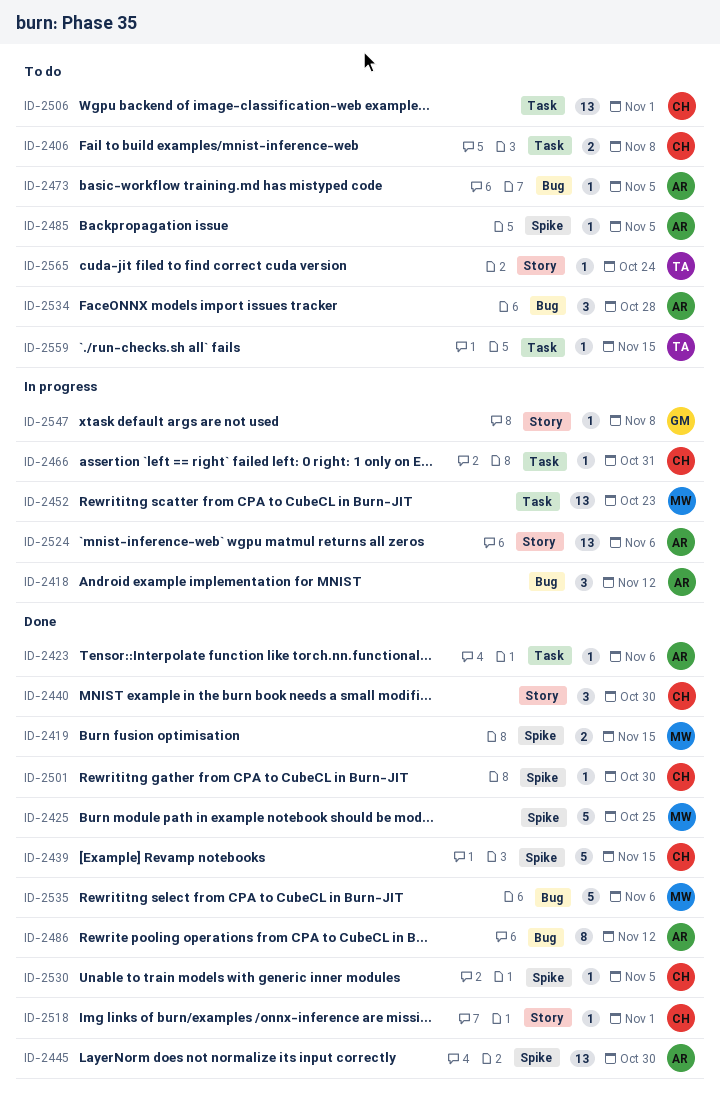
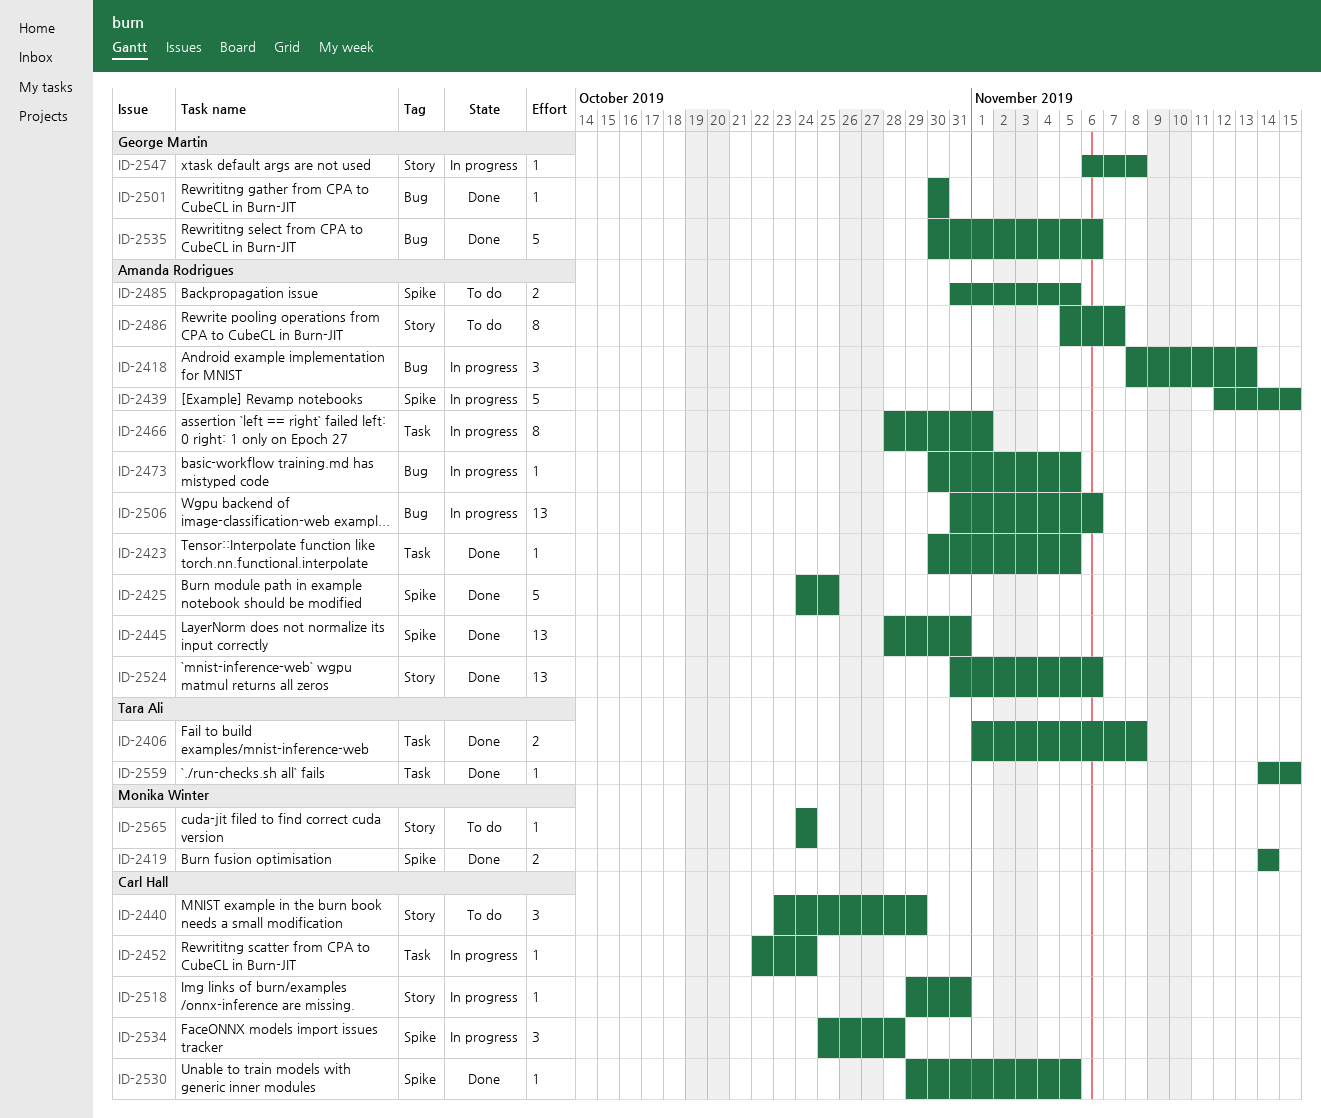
ID-2406, status: To do -> Done
ID-2406, owner: Carl Hall -> Tara Ali
ID-2418, due: Nov 12 -> Nov 13
ID-2419, due: Nov 15 -> Nov 14
ID-2423, due: Nov 6 -> Nov 5
ID-2425, owner: Monika Winter -> Amanda Rodrigues
ID-2439, status: Done -> In progress
ID-2439, owner: Carl Hall -> Amanda Rodrigues
ID-2440, status: Done -> To do
ID-2440, due: Oct 30 -> Oct 29
ID-2445, due: Oct 30 -> Oct 31
ID-2452, owner: Monika Winter -> Carl Hall
ID-2452, estimate: 13 -> 1
ID-2452, due: Oct 23 -> Oct 24
ID-2466, owner: Carl Hall -> Amanda Rodrigues
ID-2466, estimate: 1 -> 8
ID-2466, due: Oct 31 -> Nov 1
ID-2473, status: To do -> In progress
ID-2485, estimate: 1 -> 2
ID-2486, status: Done -> To do
ID-2486, label: Bug -> Story
ID-2486, due: Nov 12 -> Nov 7
ID-2501, owner: Carl Hall -> George Martin
ID-2501, label: Spike -> Bug
ID-2506, status: To do -> In progress
ID-2506, owner: Carl Hall -> Amanda Rodrigues
ID-2506, label: Task -> Bug
ID-2506, due: Nov 1 -> Nov 6
ID-2518, status: Done -> In progress
ID-2518, due: Nov 1 -> Oct 31
ID-2524, status: In progress -> Done
ID-2534, status: To do -> In progress
ID-2534, owner: Amanda Rodrigues -> Carl Hall
ID-2534, label: Bug -> Spike
ID-2535, owner: Monika Winter -> George Martin
ID-2559, status: To do -> Done
ID-2565, owner: Tara Ali -> Monika Winter

